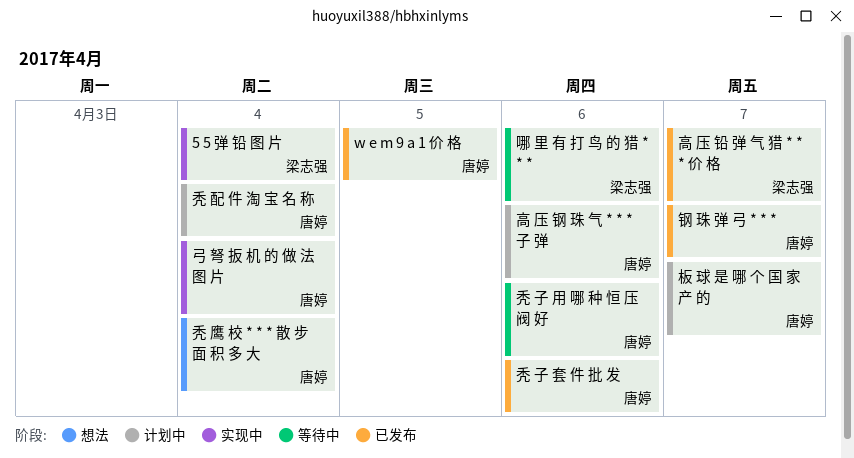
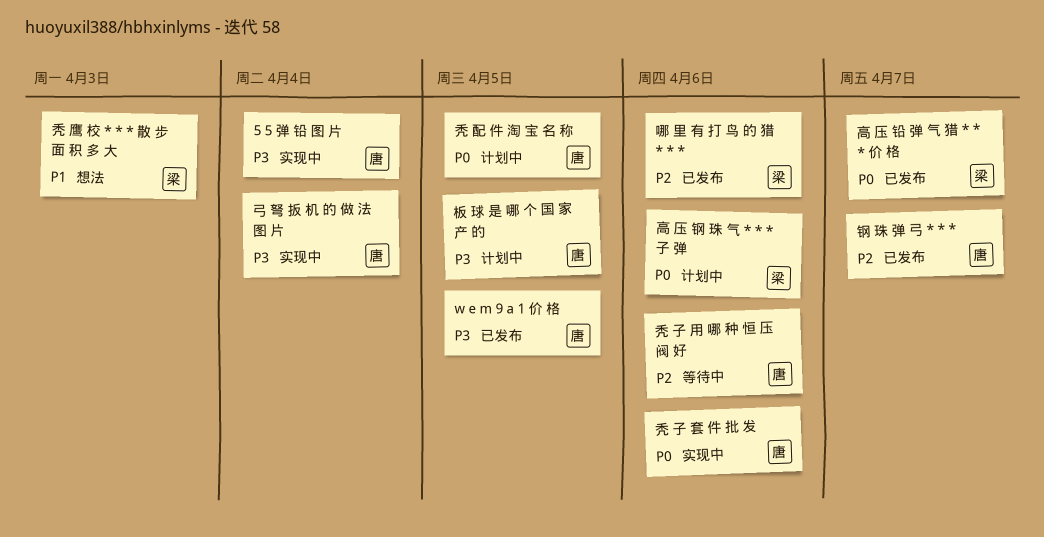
5 5 弹 铅 图 片, owner: 梁志强 -> 唐婷
哪 里 有 打 鸟 的 猎 * * *, status: 等待中 -> 已发布
板 球 是 哪 个 国 家 产 的, due: Apr 7 -> Apr 5
秃 子 套 件 批 发, status: 已发布 -> 实现中
秃 配 件 淘 宝 名 称, due: Apr 4 -> Apr 5
秃 鹰 校 * * * 散 步 面 积 多 大, owner: 唐婷 -> 梁志强
秃 鹰 校 * * * 散 步 面 积 多 大, due: Apr 4 -> Apr 3
高 压 钢 珠 气 * * * 子 弹, owner: 唐婷 -> 梁志强

